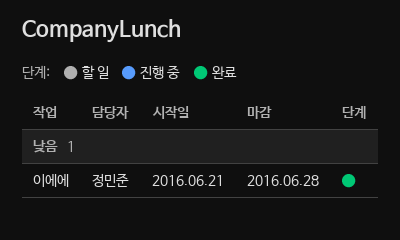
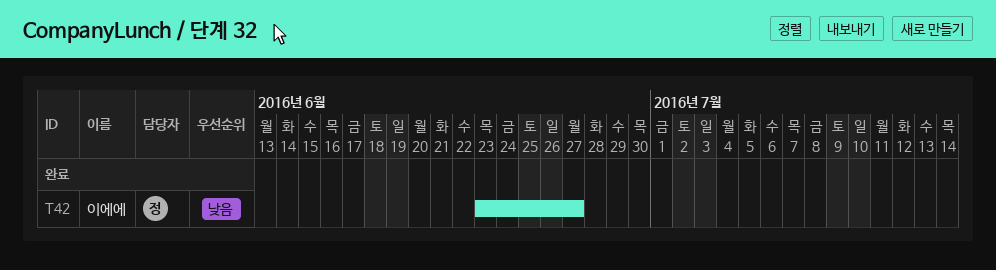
이에에, start: Jun 21 -> Jun 23
이에에, due: Jun 28 -> Jun 27

